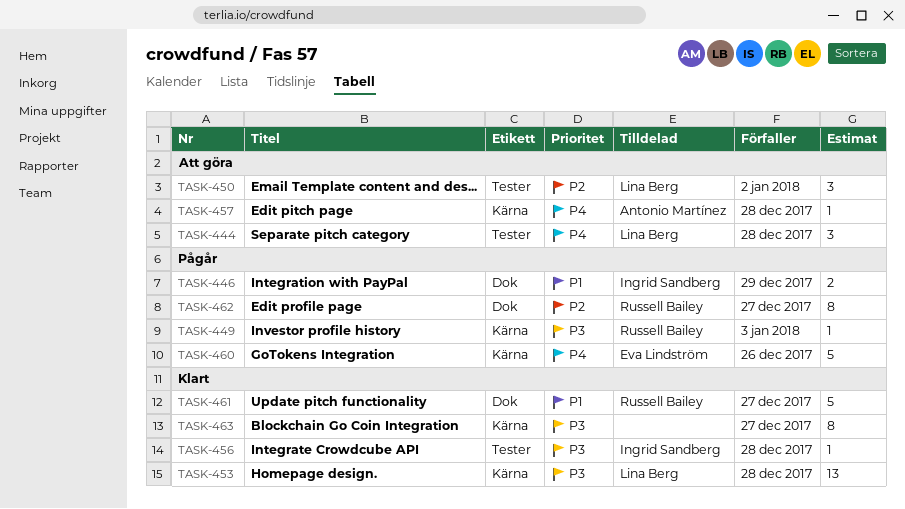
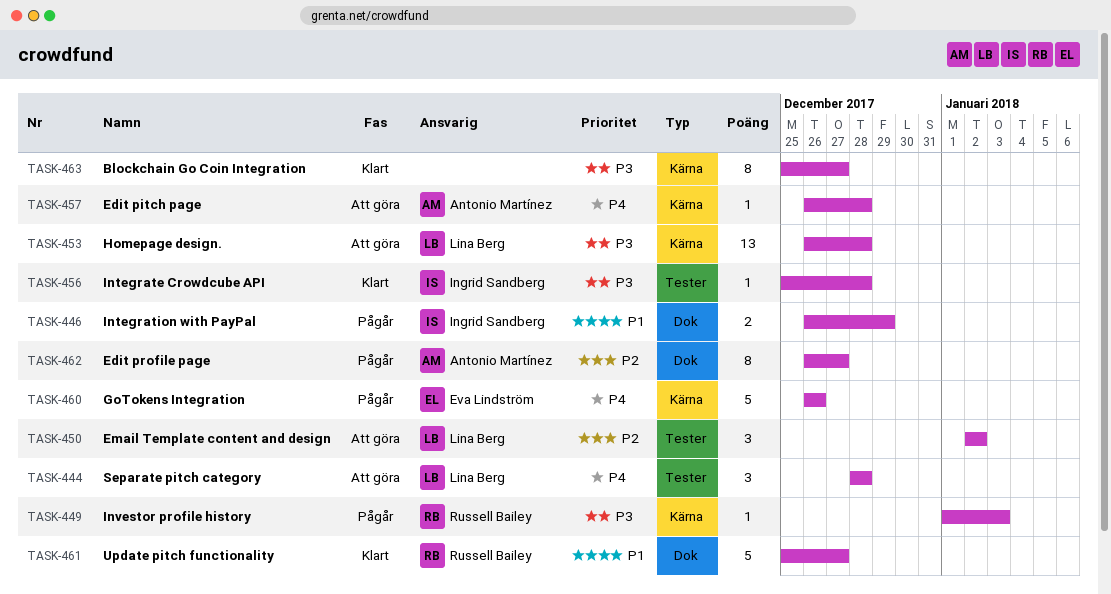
TASK-453, status: Klart -> Att göra
TASK-462, owner: Russell Bailey -> Antonio Martínez

